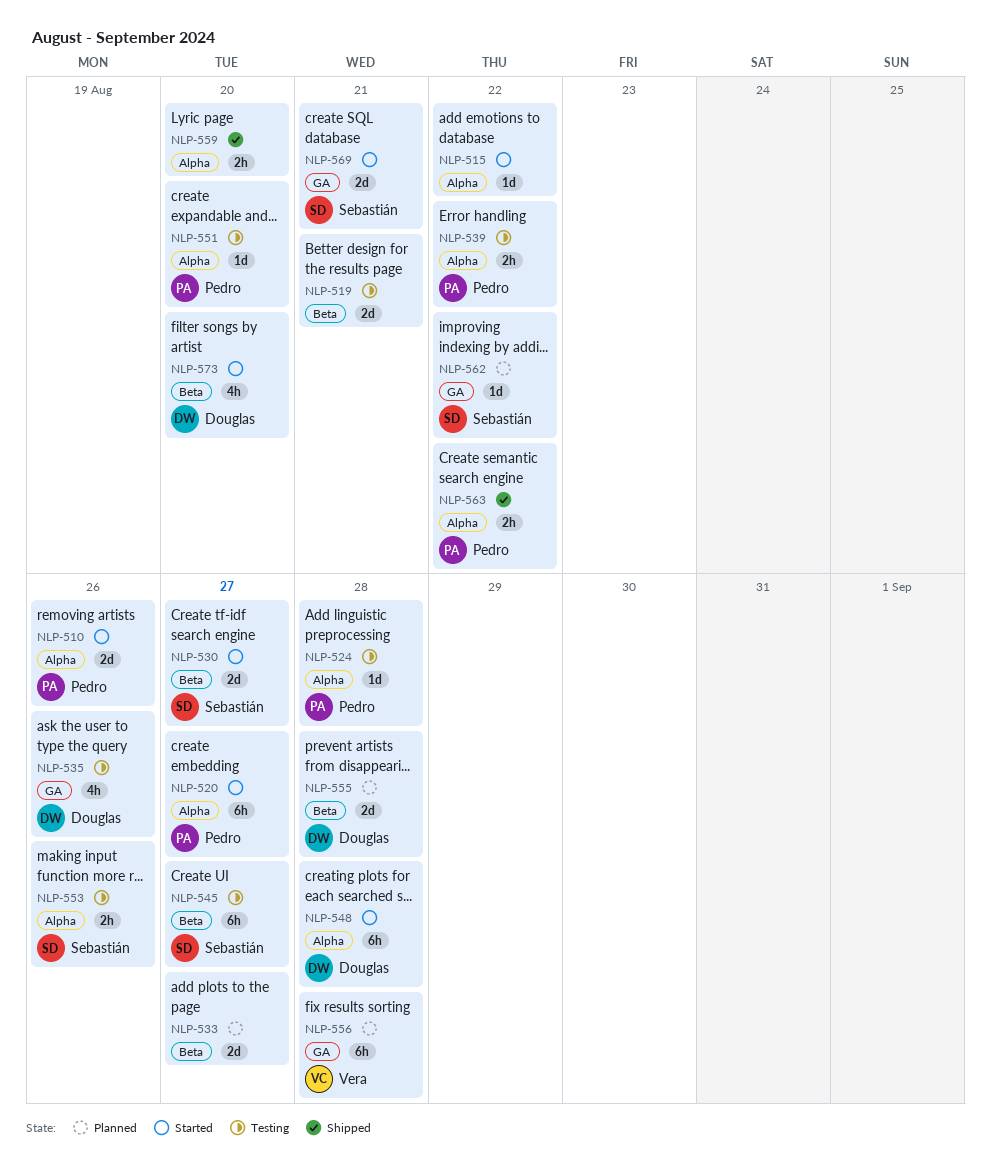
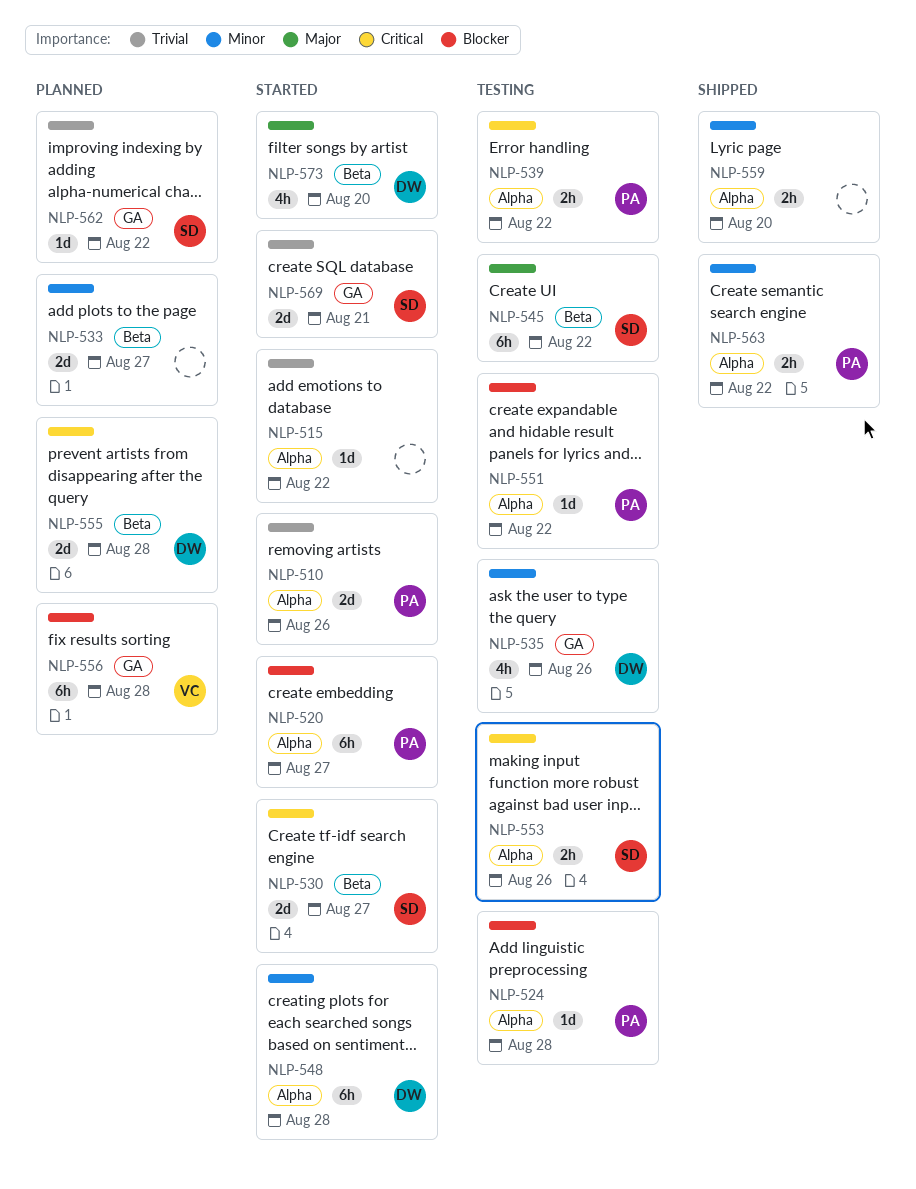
NLP-519: present -> none
NLP-545, due: Aug 27 -> Aug 22
NLP-551, due: Aug 20 -> Aug 22

